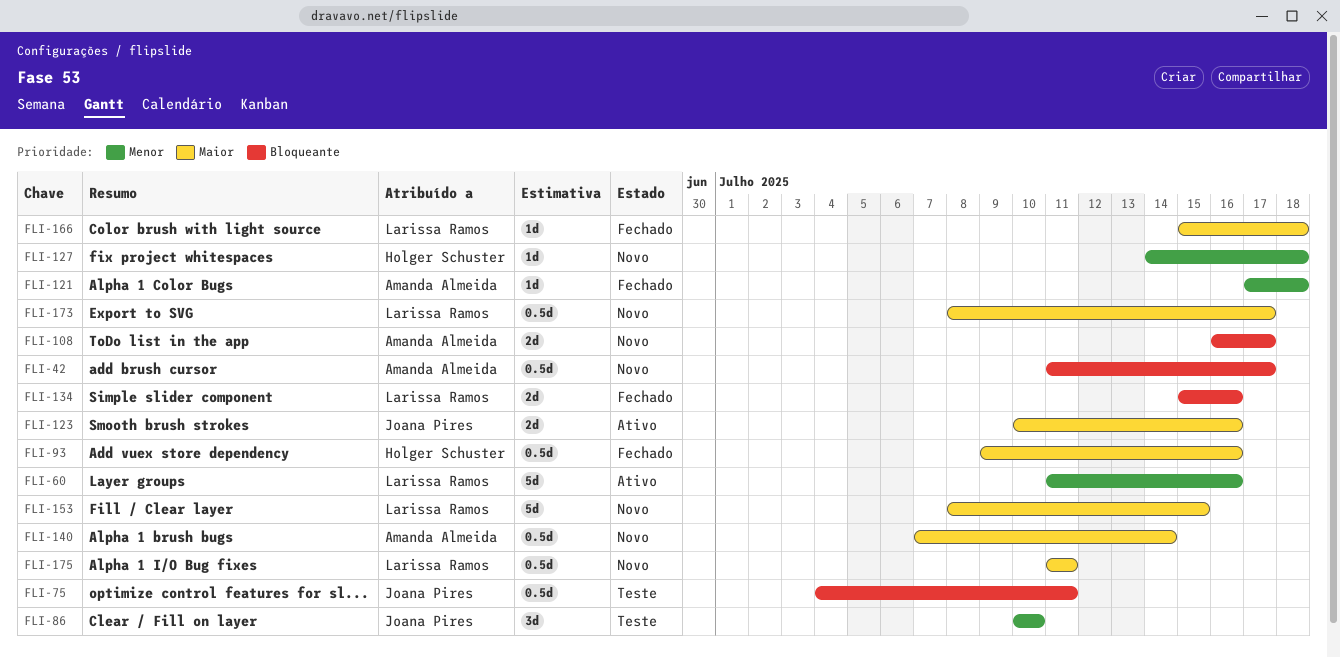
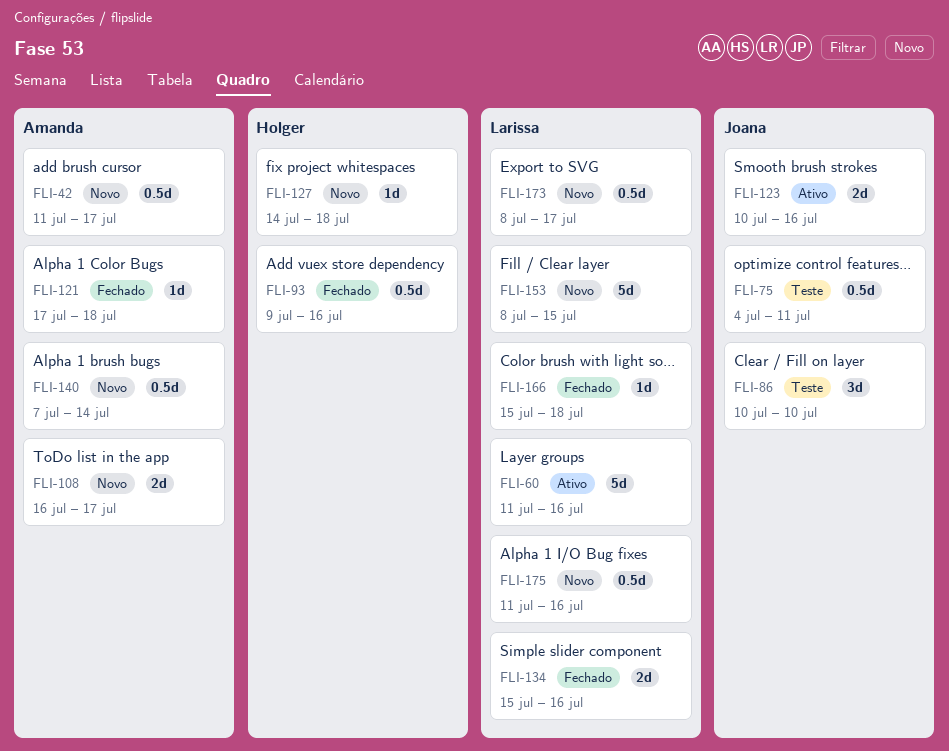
FLI-175, due: Jul 11 -> Jul 16

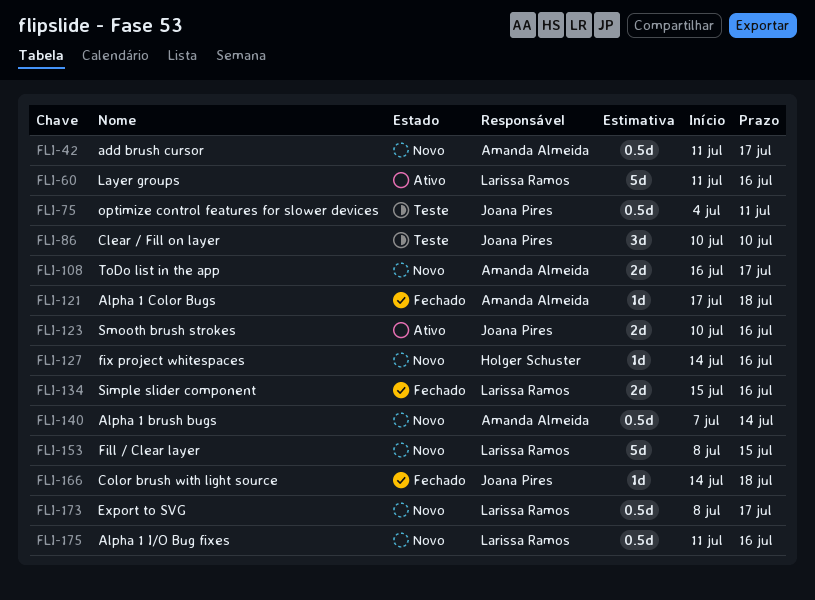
FLI-93: present -> none
FLI-127, due: Jul 18 -> Jul 16
FLI-166, owner: Larissa Ramos -> Joana Pires
FLI-166, start: Jul 15 -> Jul 14

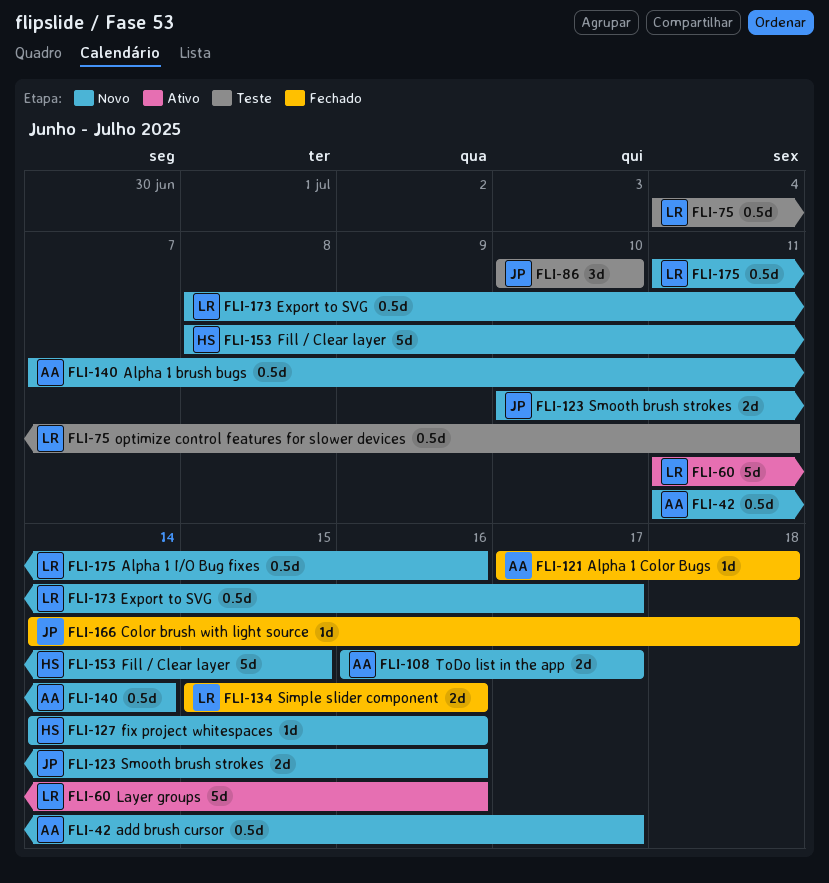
FLI-75, owner: Joana Pires -> Larissa Ramos
FLI-123, status: Ativo -> Novo
FLI-153, owner: Larissa Ramos -> Holger Schuster

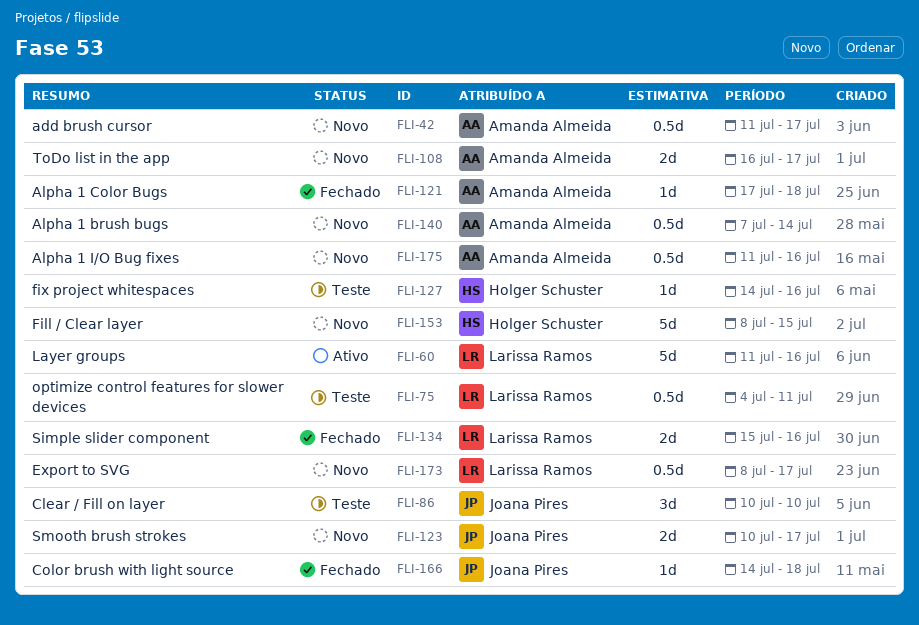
FLI-123, due: Jul 16 -> Jul 17
FLI-127, status: Novo -> Teste
FLI-175, owner: Larissa Ramos -> Amanda Almeida

